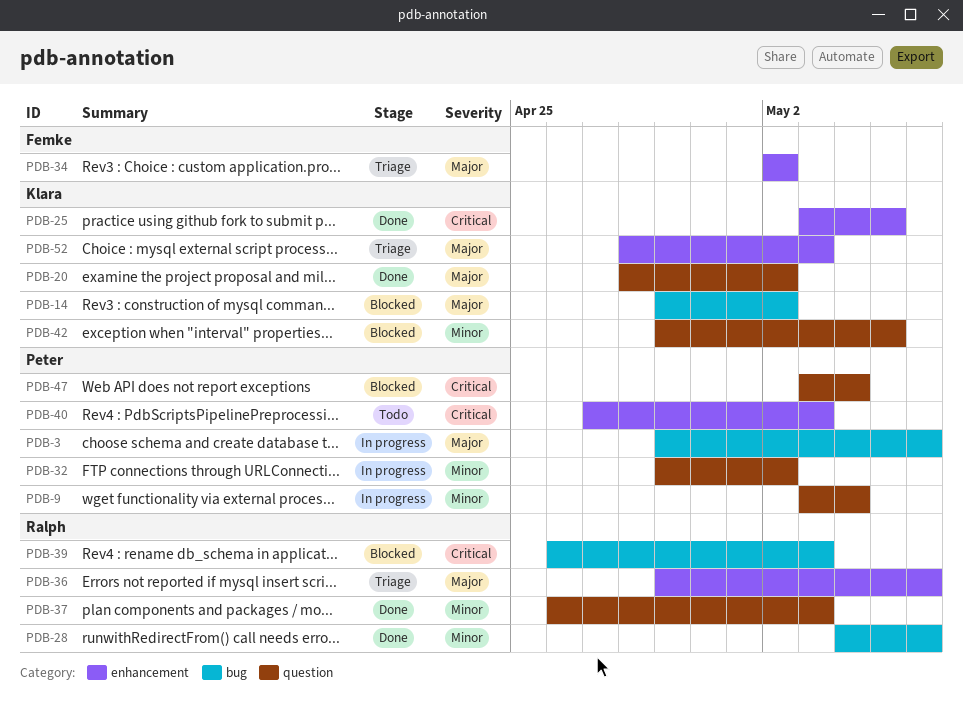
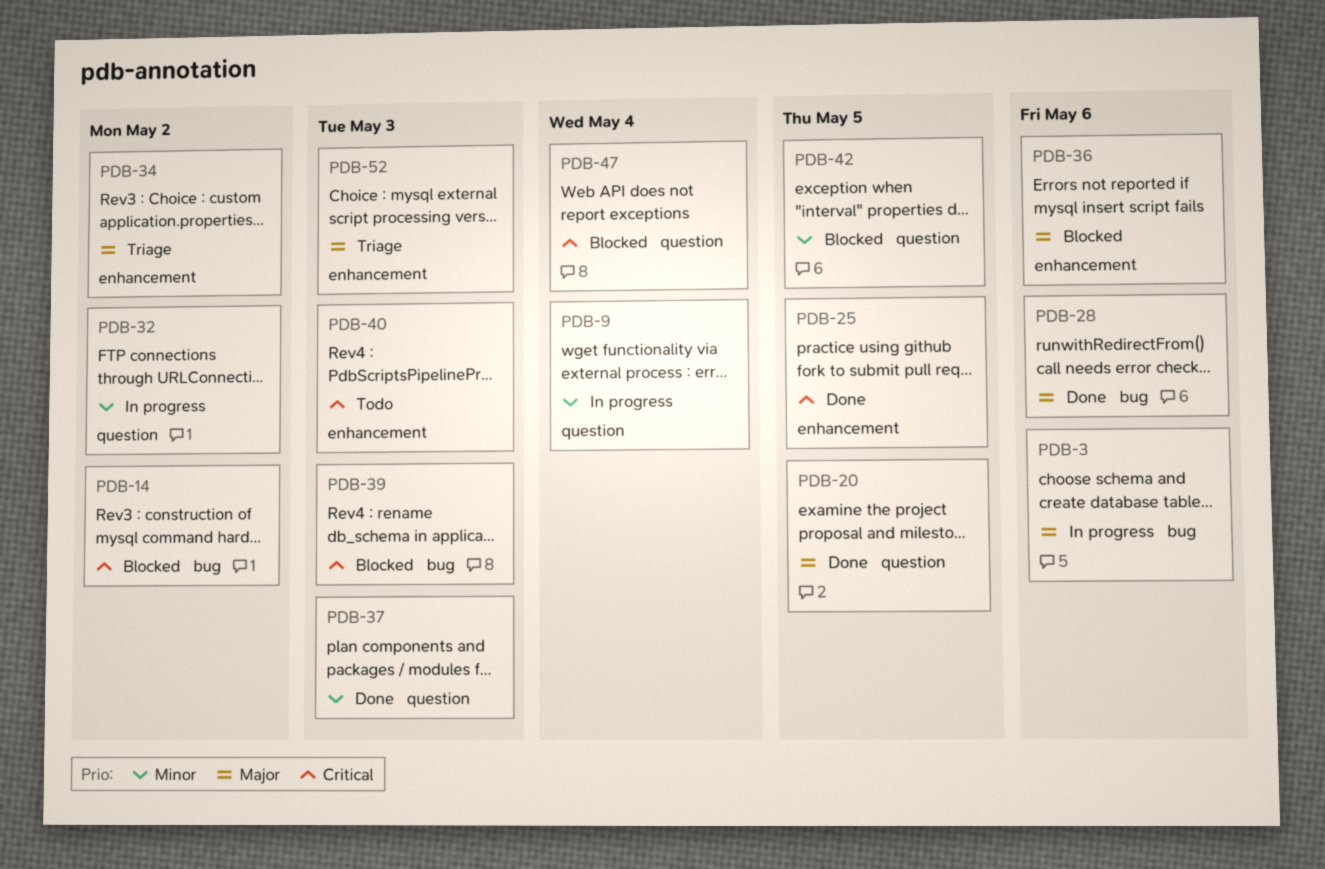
PDB-14, priority: Major -> Critical
PDB-20, due: May 2 -> May 5
PDB-28, priority: Minor -> Major
PDB-36, status: Triage -> Blocked

